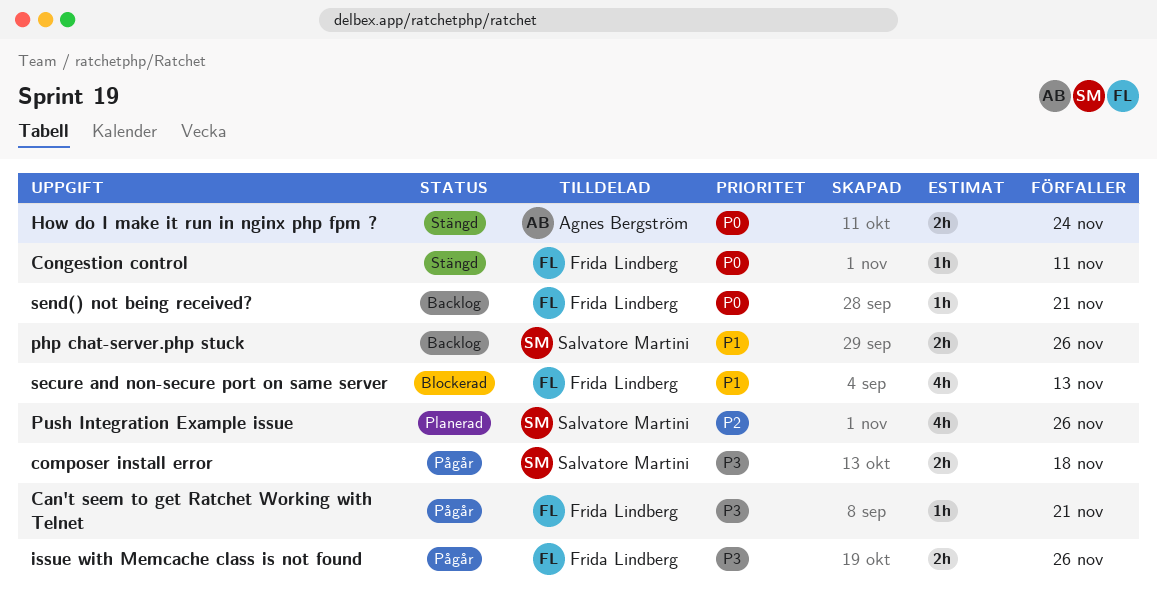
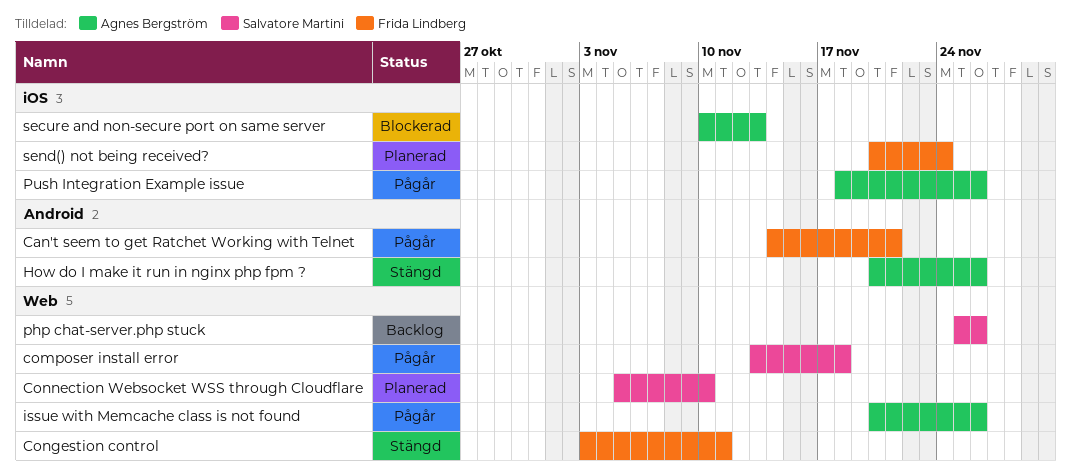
Connection Websocket WSS through Cloudflare: none -> present
How do I make it run in nginx php fpm ?, due: Nov 24 -> Nov 26
issue with Memcache class is not found, owner: Frida Lindberg -> Agnes Bergström
Push Integration Example issue, status: Planerad -> Pågår
Push Integration Example issue, owner: Salvatore Martini -> Agnes Bergström
secure and non-secure port on same server, owner: Frida Lindberg -> Agnes Bergström
send() not being received?, status: Backlog -> Planerad
send() not being received?, due: Nov 21 -> Nov 24

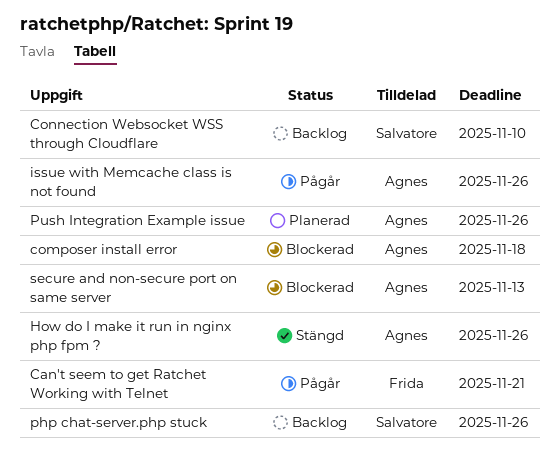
composer install error, status: Pågår -> Blockerad
composer install error, owner: Salvatore Martini -> Agnes Bergström
Congestion control: present -> none
Connection Websocket WSS through Cloudflare, status: Planerad -> Backlog
Push Integration Example issue, status: Pågår -> Planerad
send() not being received?: present -> none

